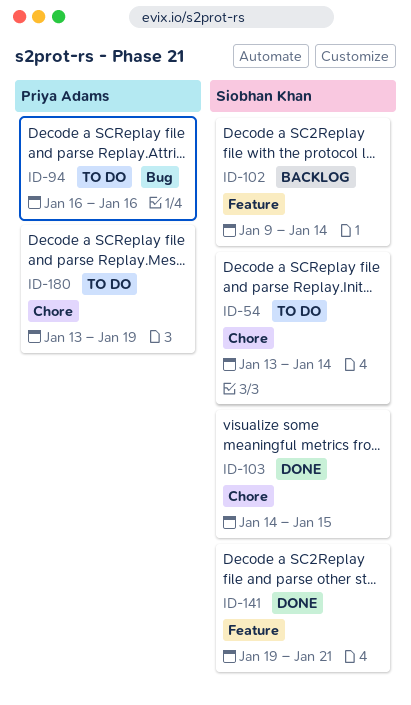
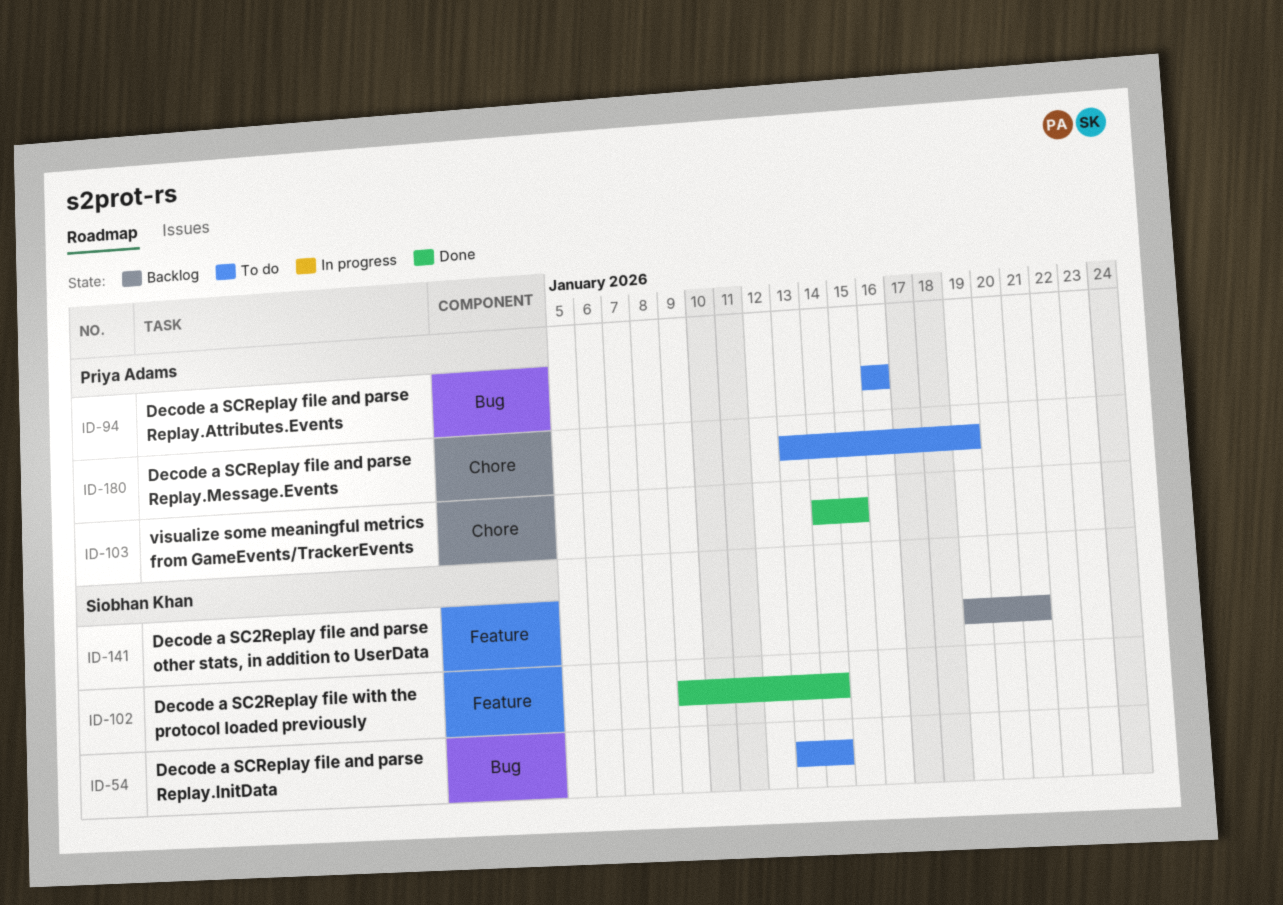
ID-54, label: Chore -> Bug
ID-102, status: Backlog -> Done
ID-103, owner: Siobhan Khan -> Priya Adams
ID-141, status: Done -> Backlog

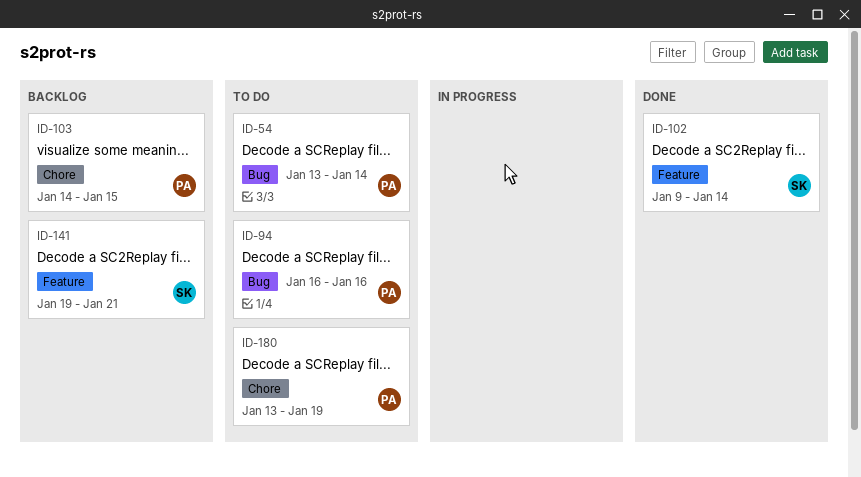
ID-54, owner: Siobhan Khan -> Priya Adams
ID-103, status: Done -> Backlog

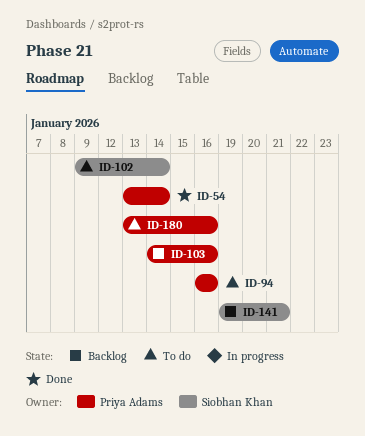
ID-54, status: To do -> Done
ID-102, status: Done -> To do
ID-103, due: Jan 15 -> Jan 16
ID-180, due: Jan 19 -> Jan 16

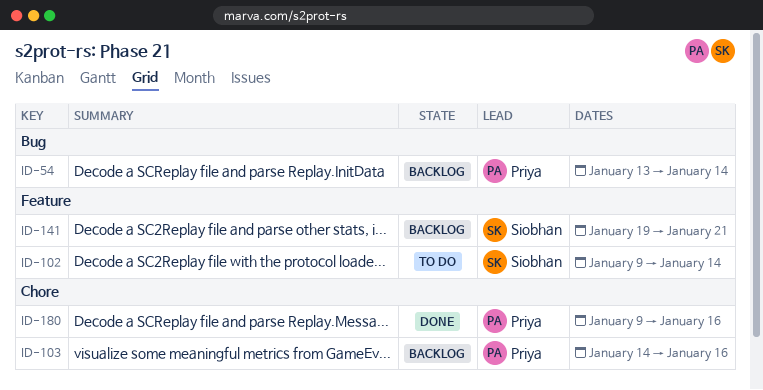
ID-54, status: Done -> Backlog
ID-94: present -> none
ID-180, status: To do -> Done
ID-180, start: Jan 13 -> Jan 9

